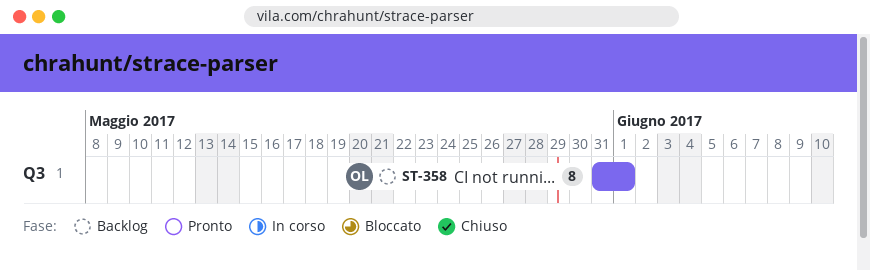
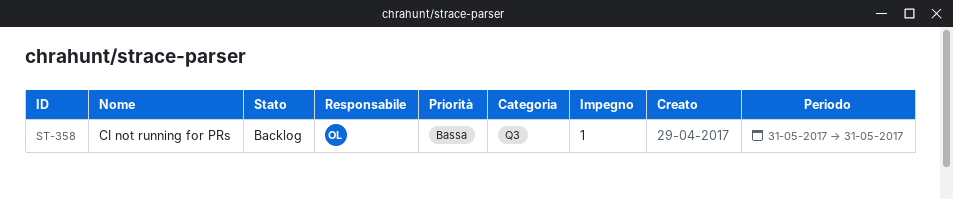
ST-358, estimate: 8 -> 1
ST-358, due: Jun 1 -> May 31

